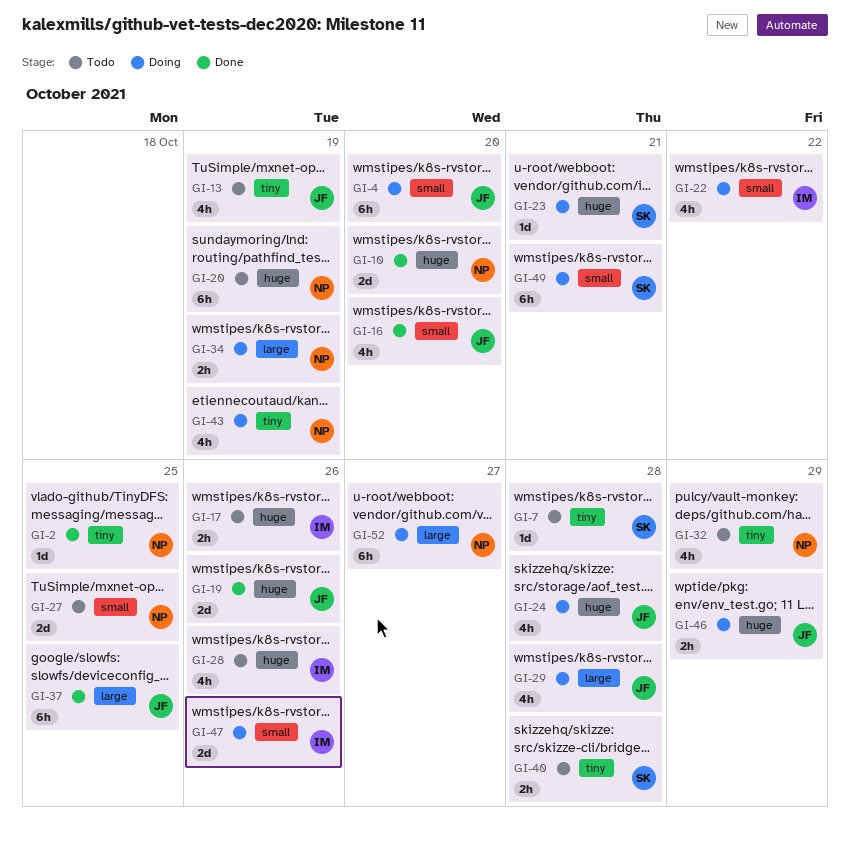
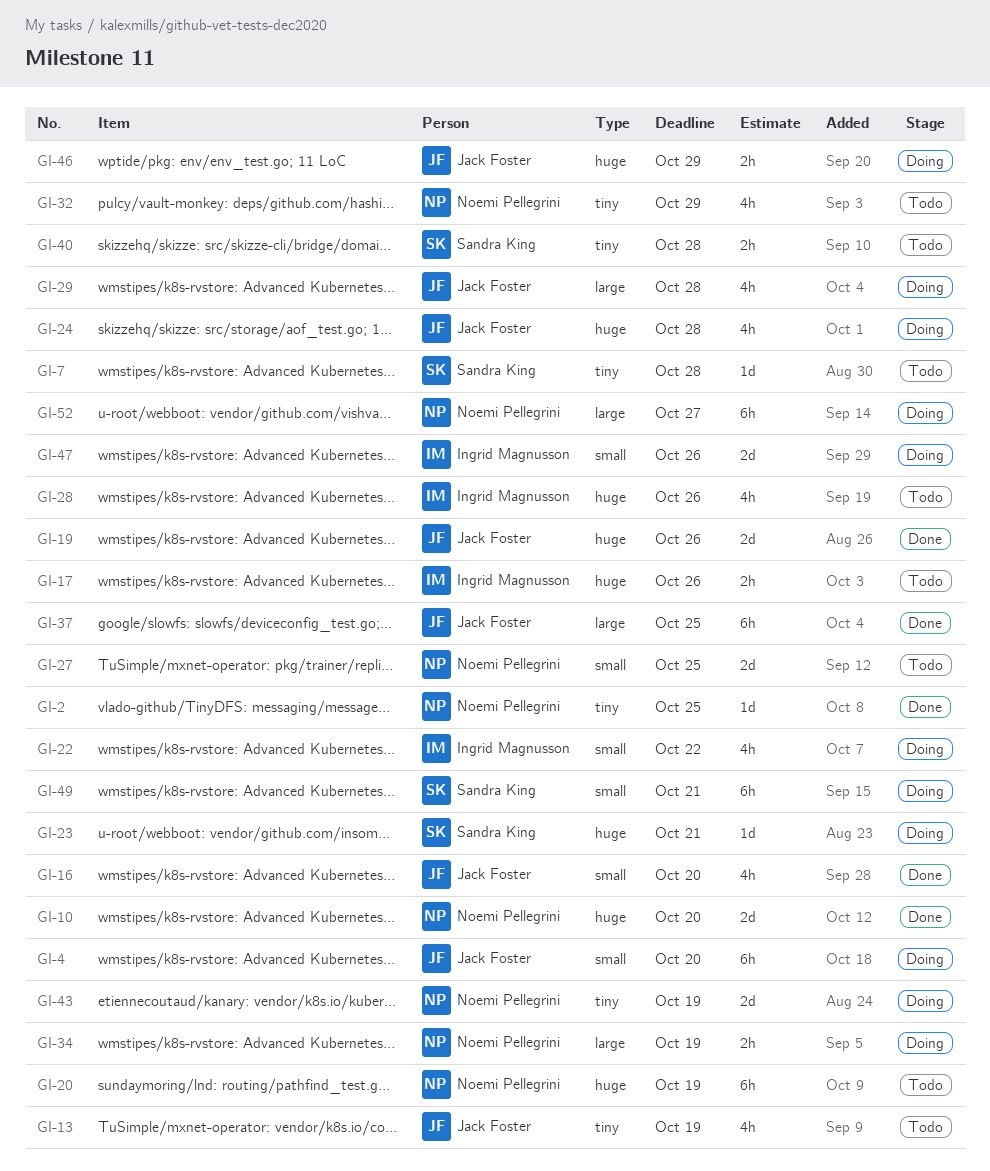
GI-43, estimate: 4h -> 2d

